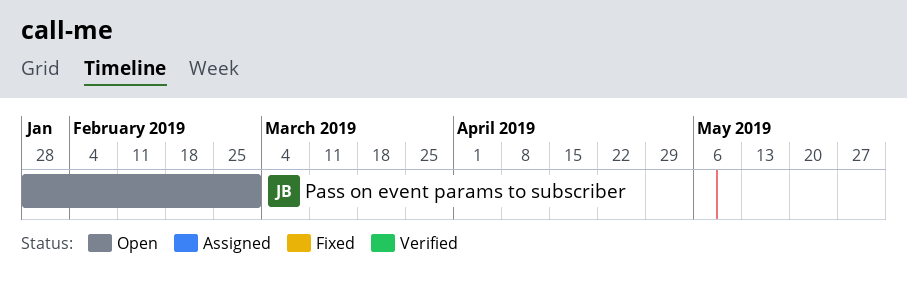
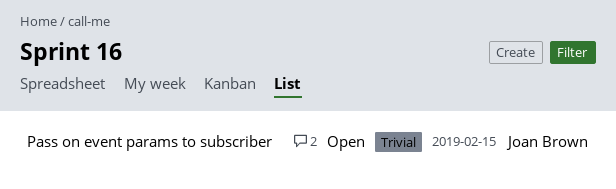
Pass on event params to subscriber, due: Mar 1 -> Feb 15

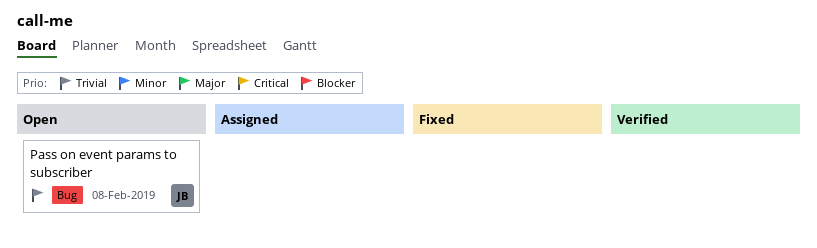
Pass on event params to subscriber, due: Feb 15 -> Feb 8

